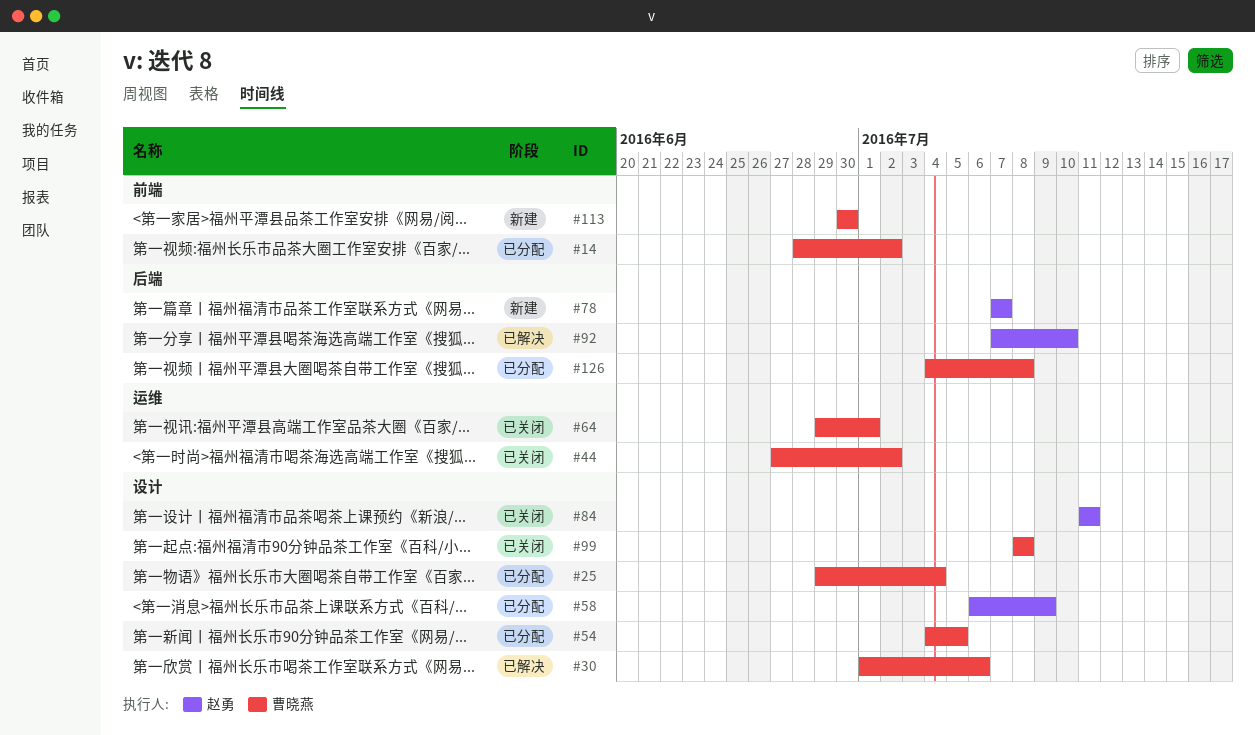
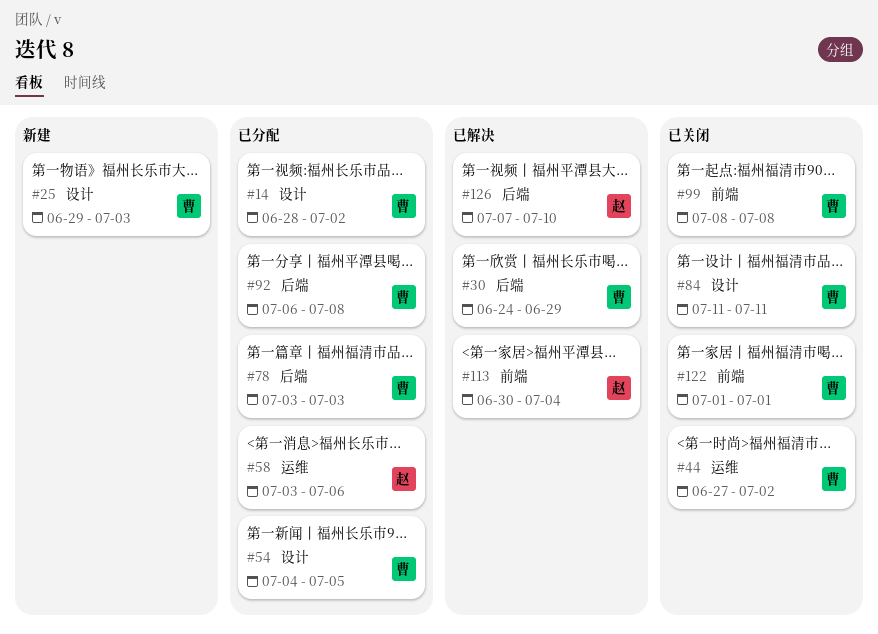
#14, label: 前端 -> 设计
#25, status: 已分配 -> 新建
#25, due: Jul 4 -> Jul 3
#30, label: 设计 -> 后端
#30, start: Jul 1 -> Jun 24
#30, due: Jul 6 -> Jun 29
#58, label: 设计 -> 运维
#58, start: Jul 6 -> Jul 3
#58, due: Jul 9 -> Jul 6
#64: present -> none
#78, status: 新建 -> 已分配
#78, owner: 赵勇 -> 曹晓燕
#78, start: Jul 7 -> Jul 3
#78, due: Jul 7 -> Jul 3
#84, owner: 赵勇 -> 曹晓燕
#92, status: 已解决 -> 已分配
#92, owner: 赵勇 -> 曹晓燕
#92, start: Jul 7 -> Jul 6
#92, due: Jul 10 -> Jul 8
#99, label: 设计 -> 前端
#113, status: 新建 -> 已解决
#113, owner: 曹晓燕 -> 赵勇
#113, due: Jun 30 -> Jul 4
#122: none -> present
#126, status: 已分配 -> 已解决
#126, owner: 曹晓燕 -> 赵勇
#126, start: Jul 4 -> Jul 7
#126, due: Jul 8 -> Jul 10

